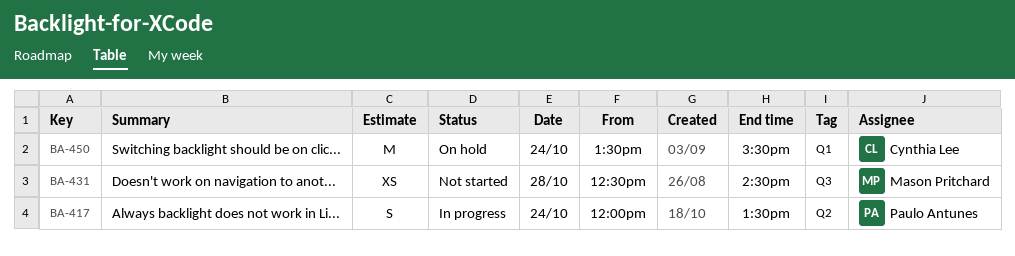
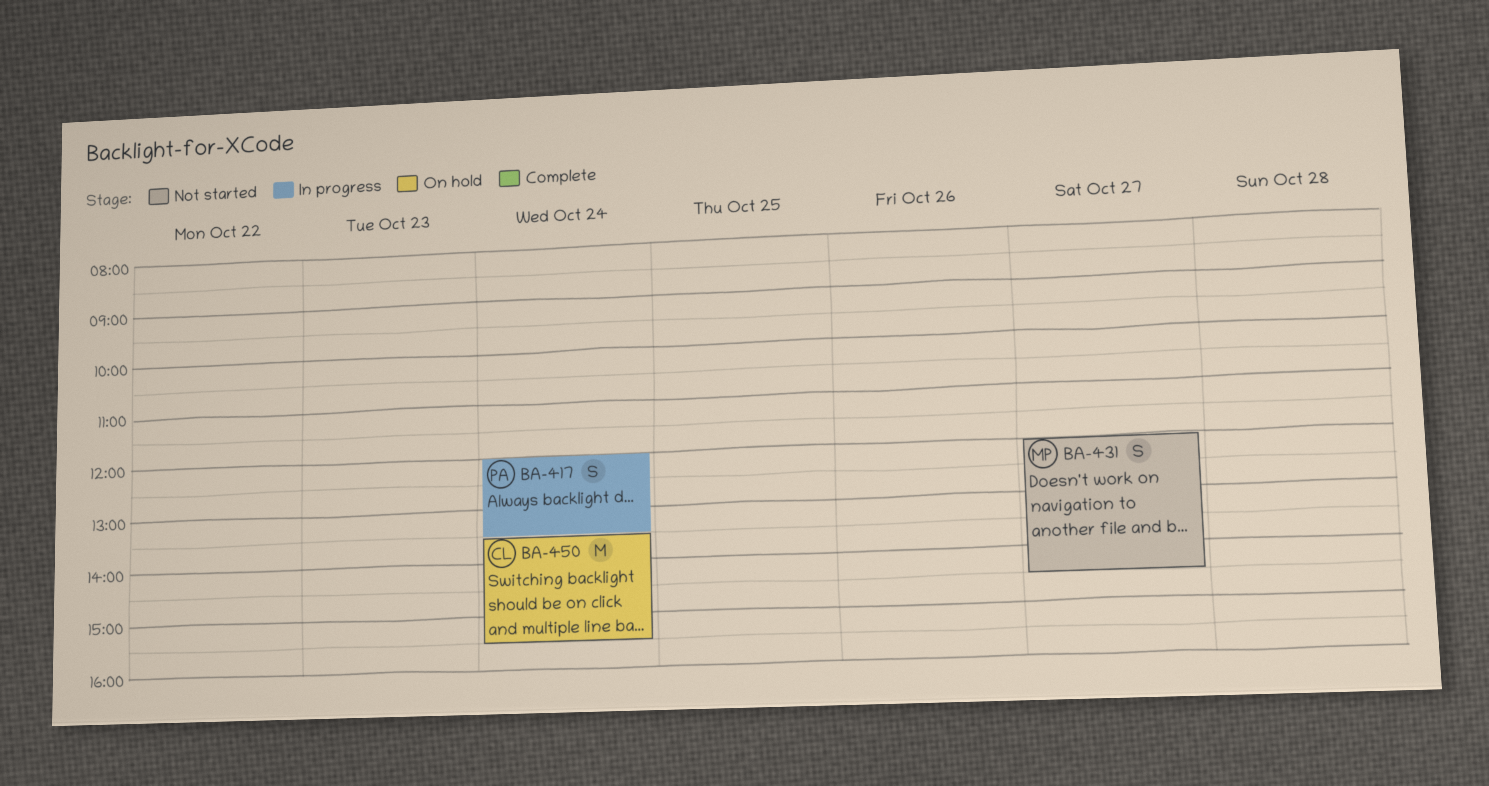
BA-431, estimate: XS -> S
BA-431, day: Oct 28 -> Oct 27
BA-431, begins: 12:30 -> 12:00

